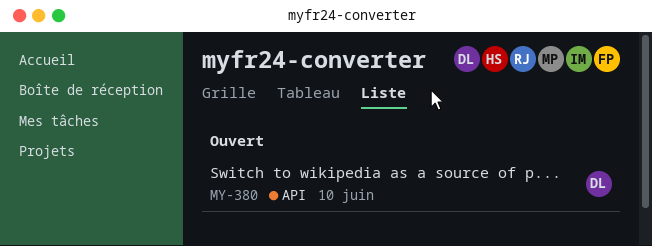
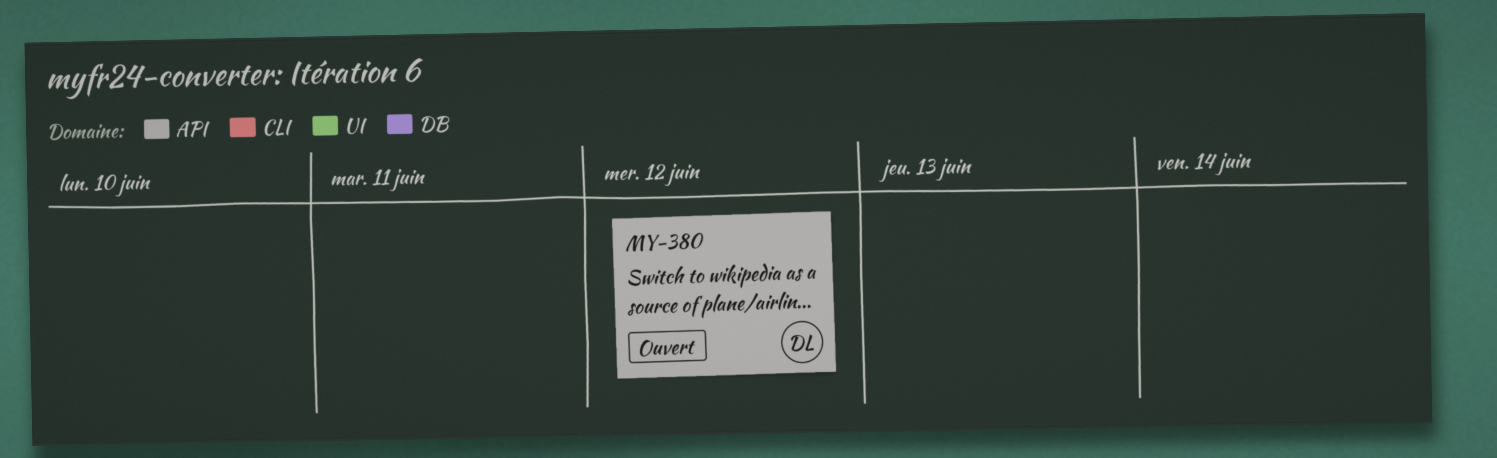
MY-380, due: Jun 10 -> Jun 12

